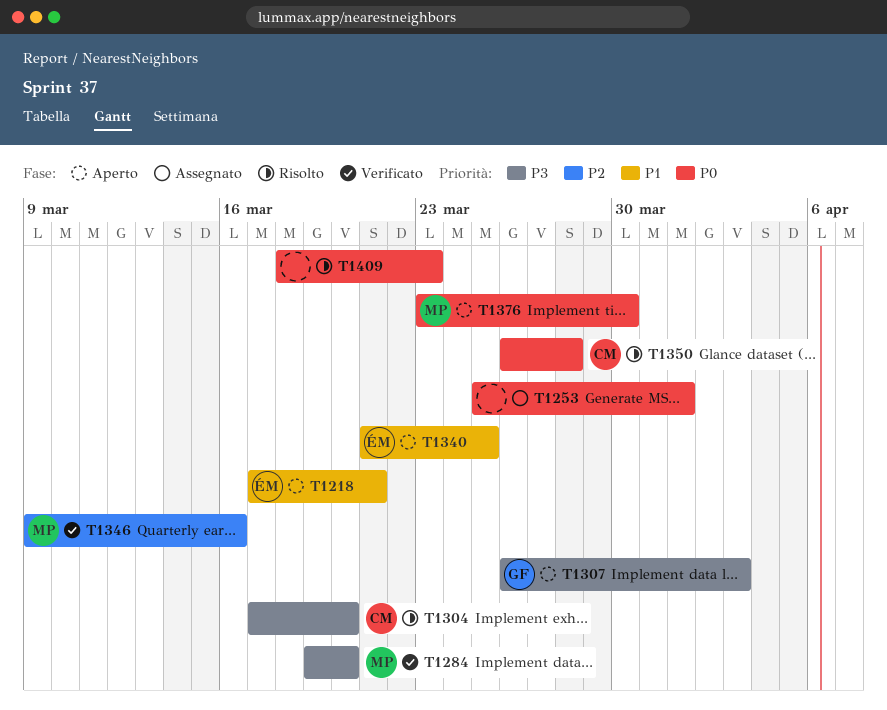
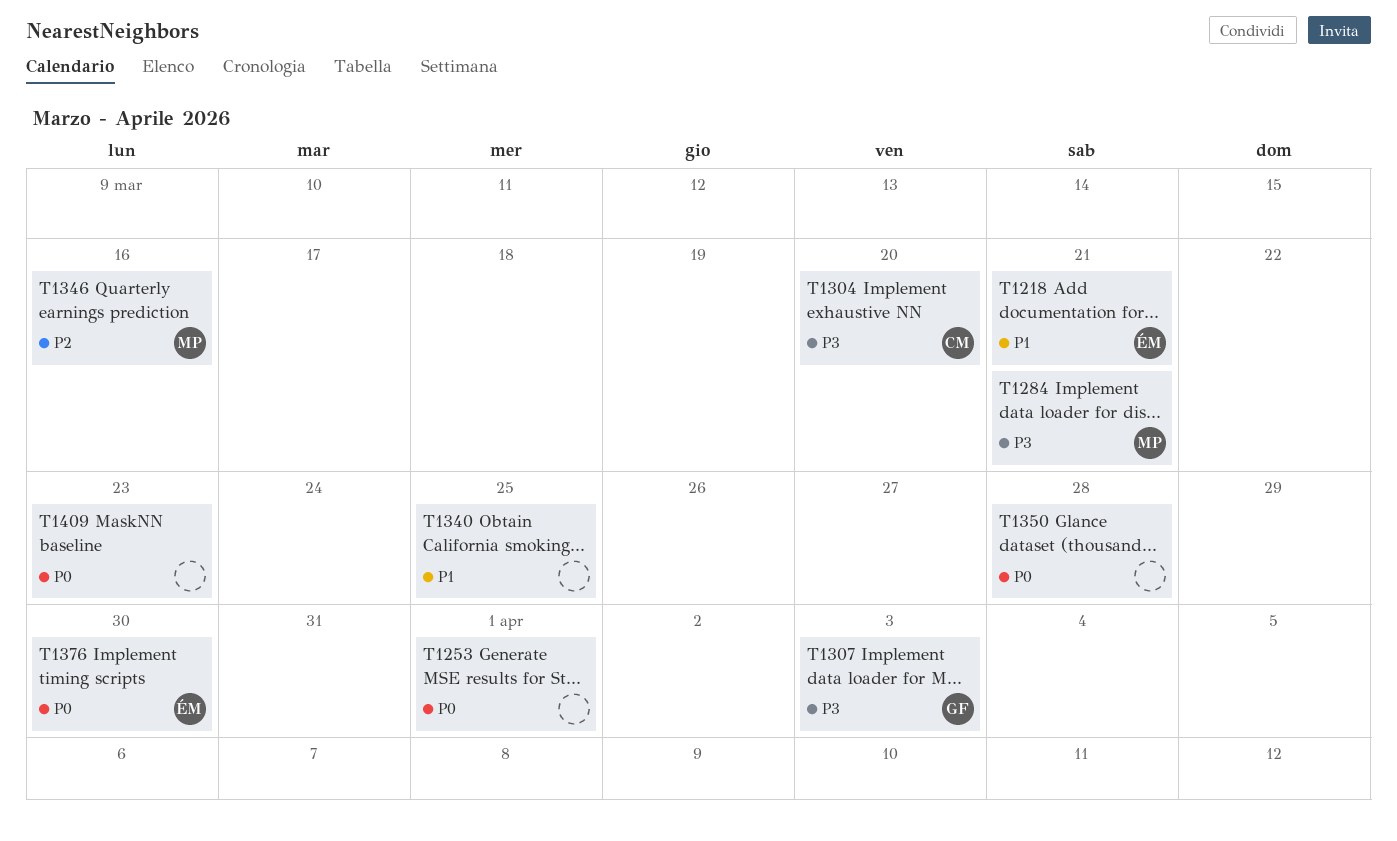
T1284, due: Mar 20 -> Mar 21
T1340, owner: ÉM -> none
T1350, owner: CM -> none
T1376, owner: MP -> ÉM

